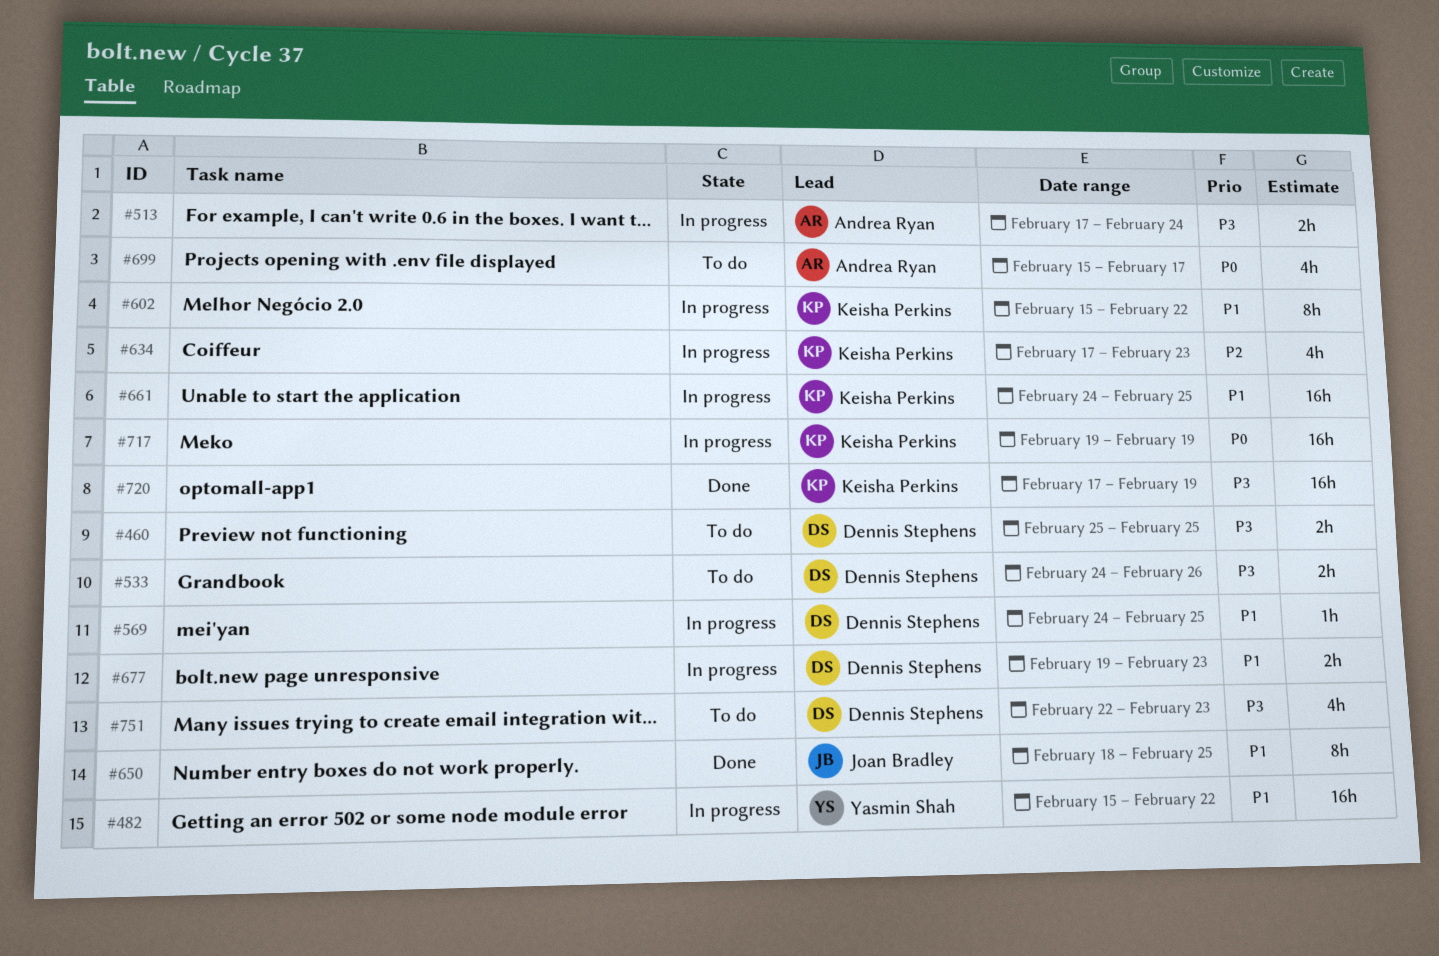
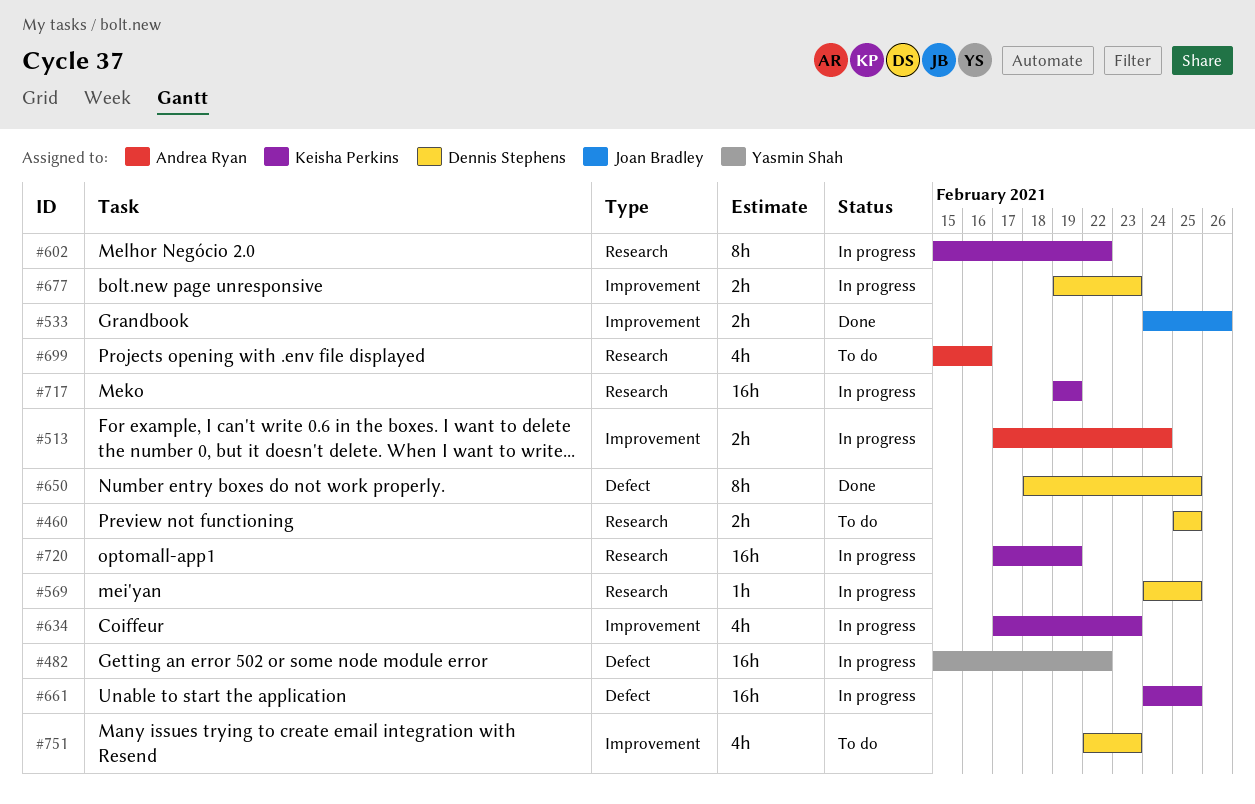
#533, status: To do -> Done
#533, owner: Dennis Stephens -> Joan Bradley
#650, owner: Joan Bradley -> Dennis Stephens
#699, due: Feb 17 -> Feb 16
#720, status: Done -> In progress

